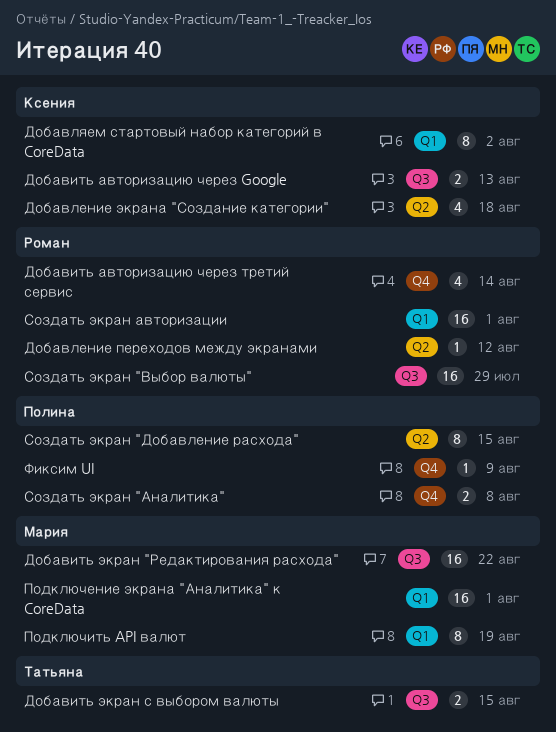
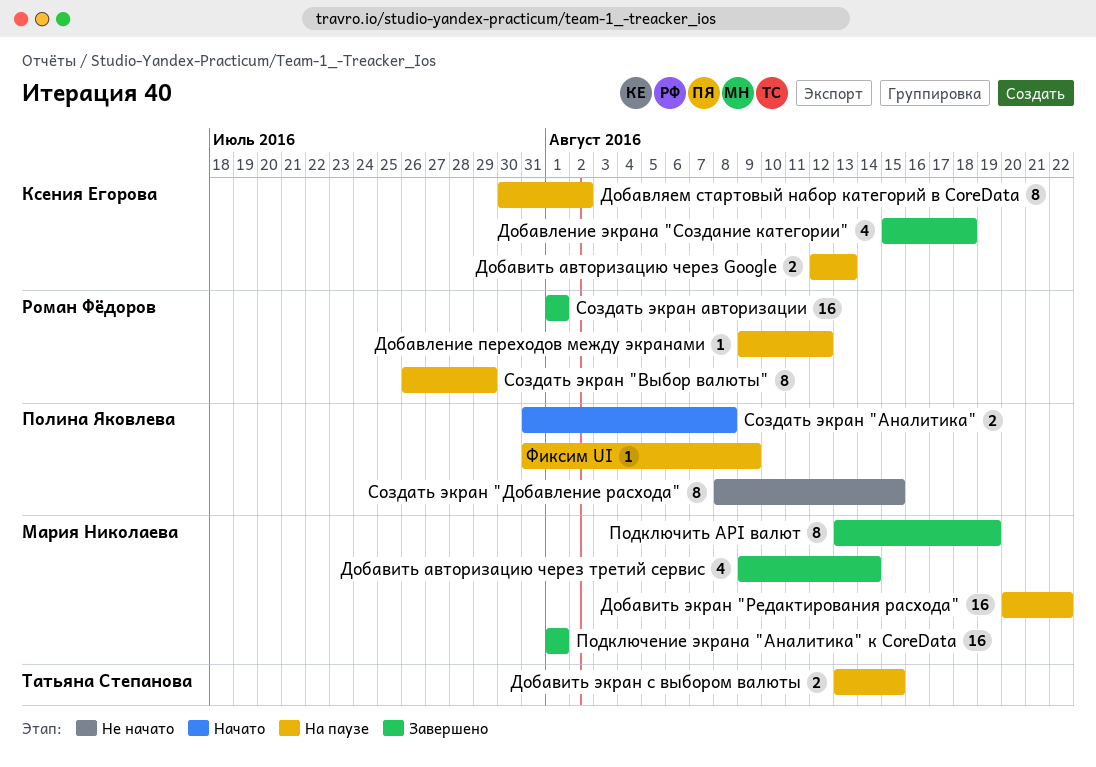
Добавить авторизацию через третий сервис, owner: Роман Фёдоров -> Мария Николаева
Создать экран "Выбор валюты", estimate: 16 -> 8

